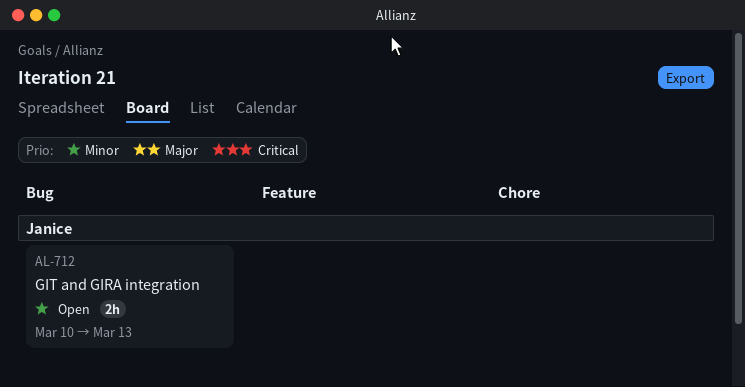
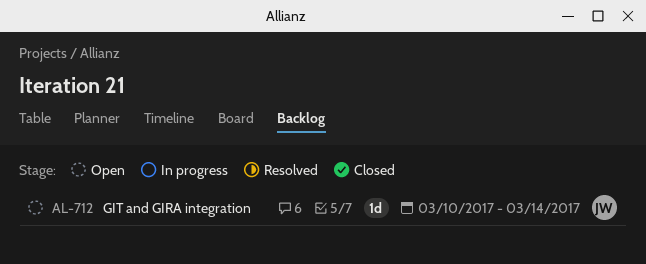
AL-712, estimate: 2h -> 1d
AL-712, due: Mar 13 -> Mar 14

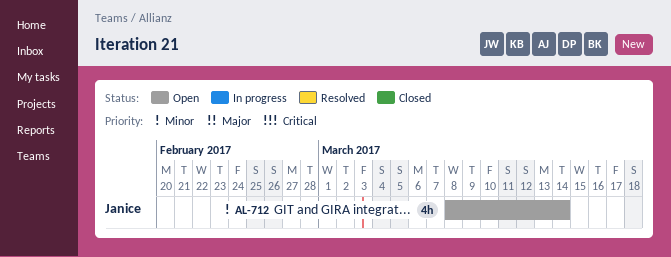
AL-712, estimate: 1d -> 4h
AL-712, start: Mar 10 -> Mar 8

